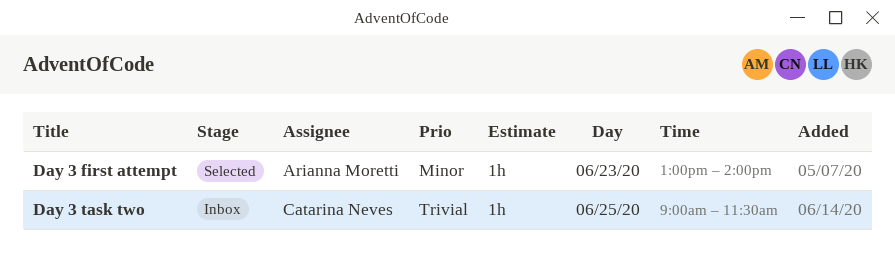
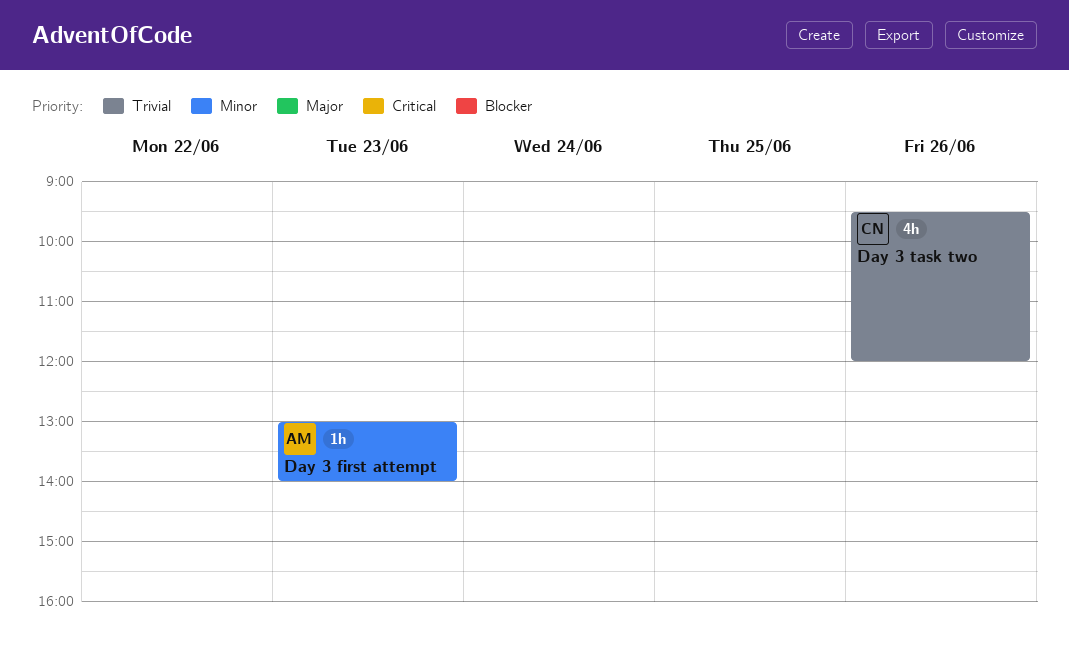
Day 3 task two, estimate: 1h -> 4h
Day 3 task two, day: Jun 25 -> Jun 26
Day 3 task two, begins: 09:00 -> 09:30
Day 3 task two, ends: 11:30 -> 12:00

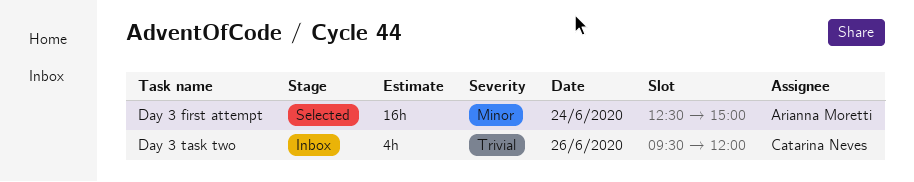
Day 3 first attempt, estimate: 1h -> 16h
Day 3 first attempt, day: Jun 23 -> Jun 24
Day 3 first attempt, begins: 13:00 -> 12:30
Day 3 first attempt, ends: 14:00 -> 15:00

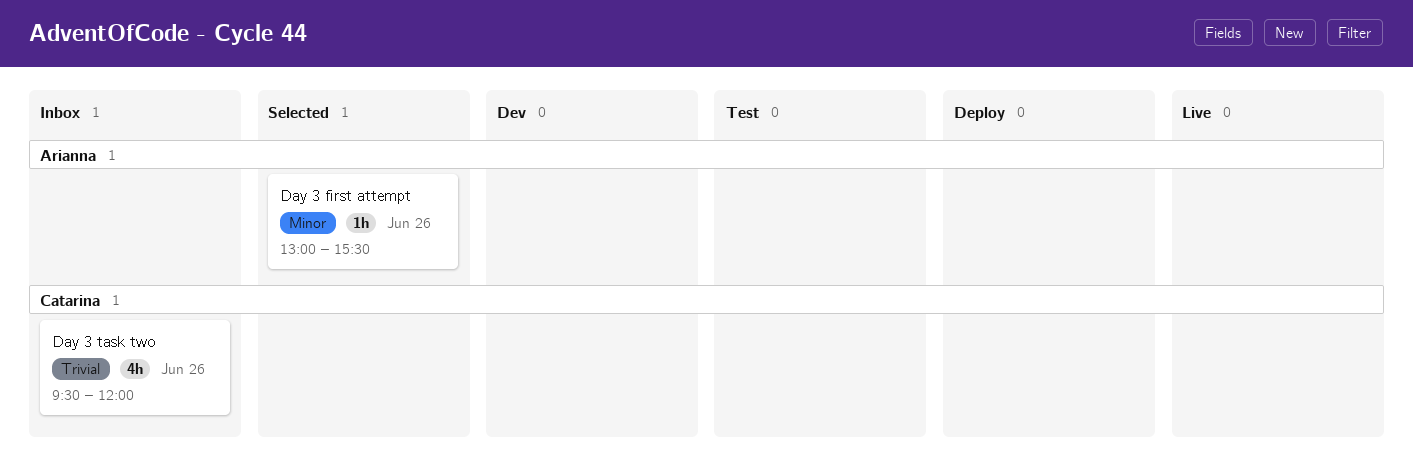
Day 3 first attempt, estimate: 16h -> 1h
Day 3 first attempt, day: Jun 24 -> Jun 26
Day 3 first attempt, begins: 12:30 -> 13:00
Day 3 first attempt, ends: 15:00 -> 15:30

